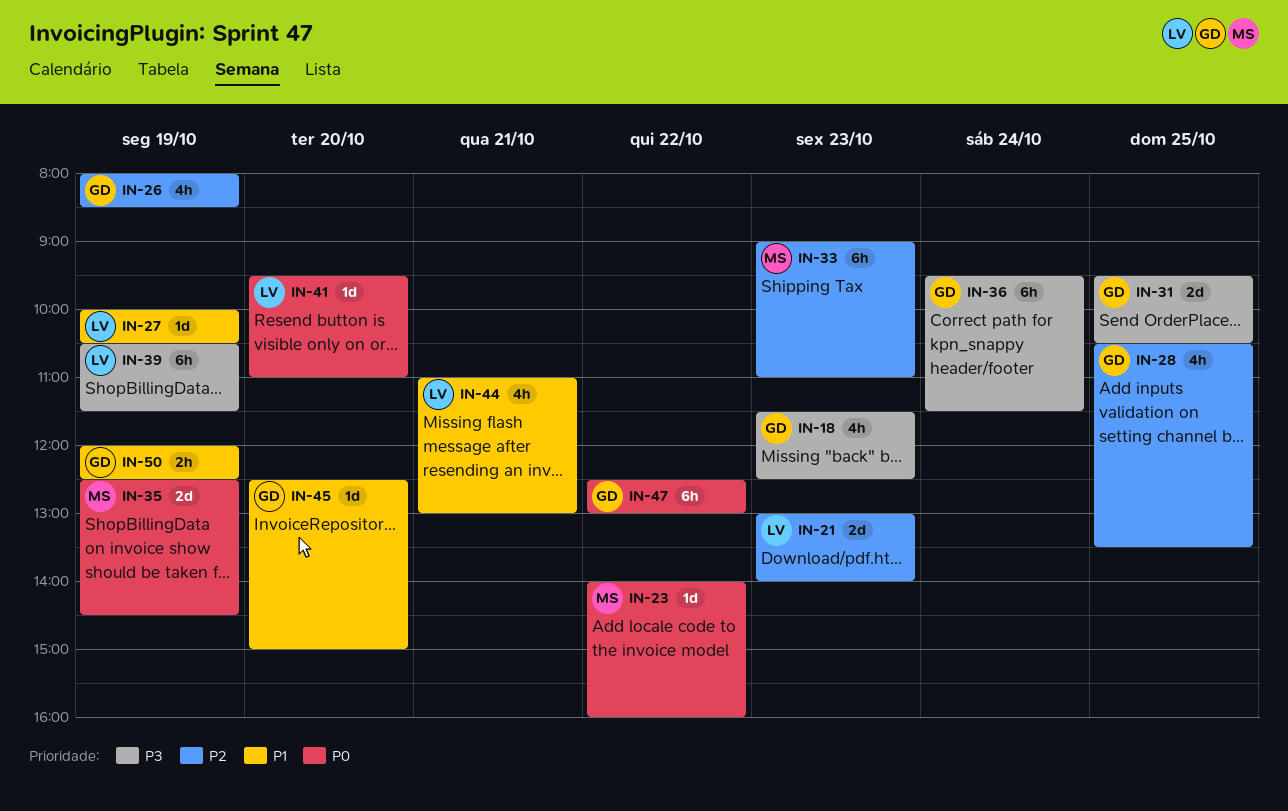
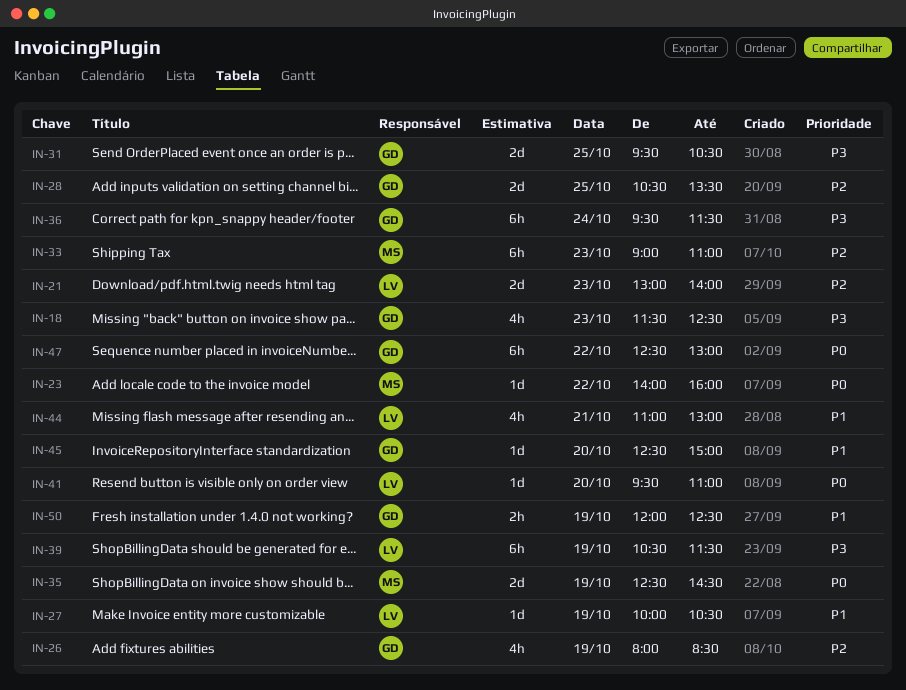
IN-28, estimate: 4h -> 2d

